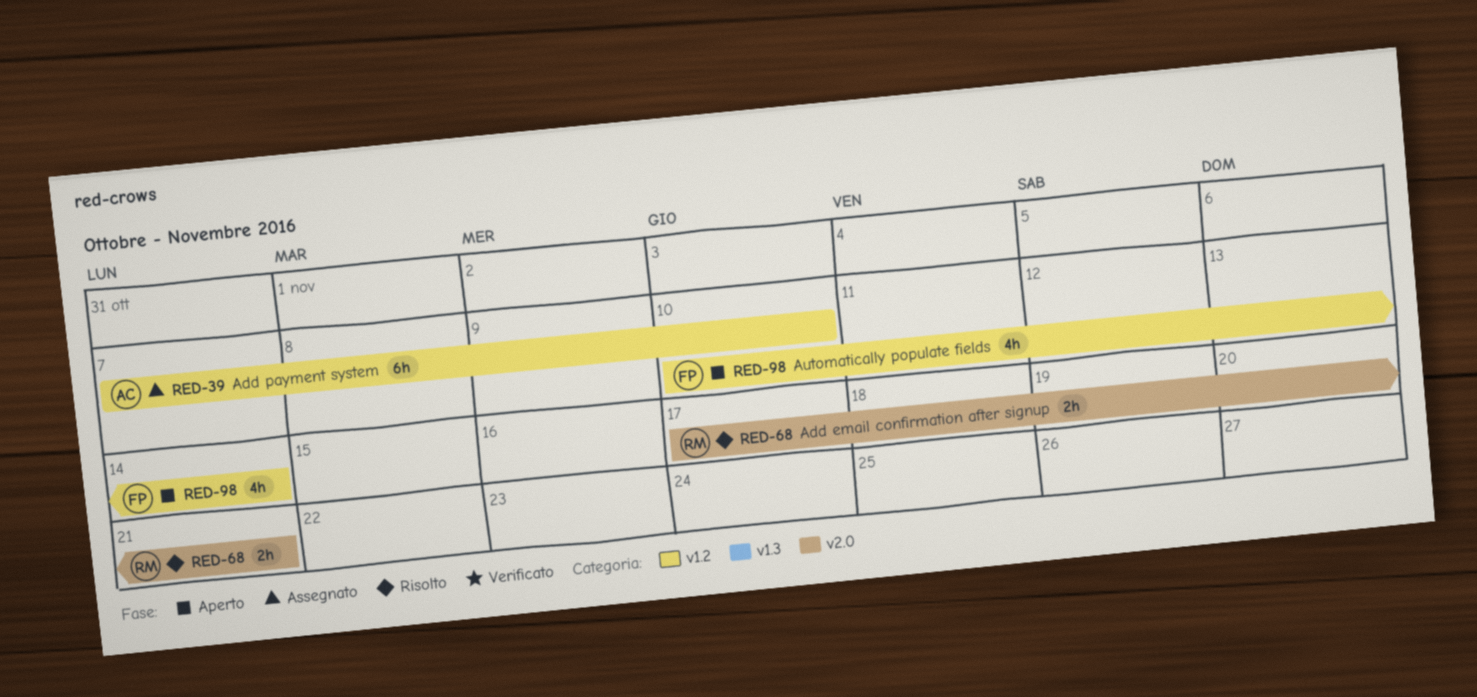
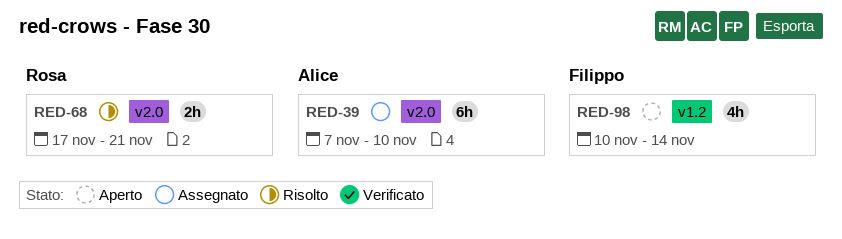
RED-39, label: v1.2 -> v2.0

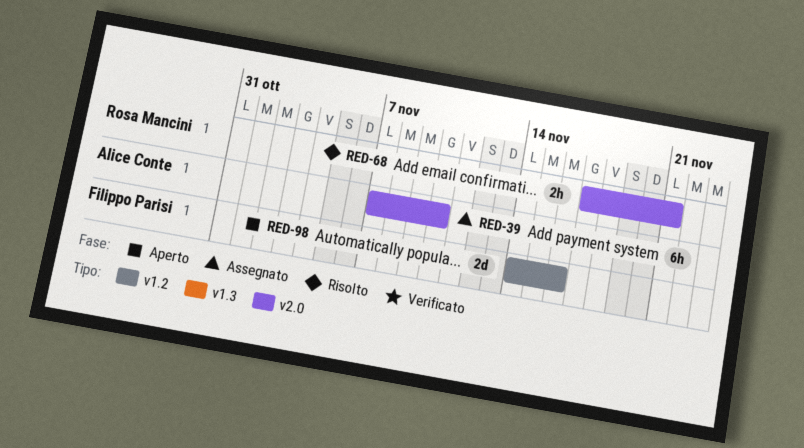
RED-98, estimate: 4h -> 2d
RED-98, start: Nov 10 -> Nov 14
RED-98, due: Nov 14 -> Nov 16

